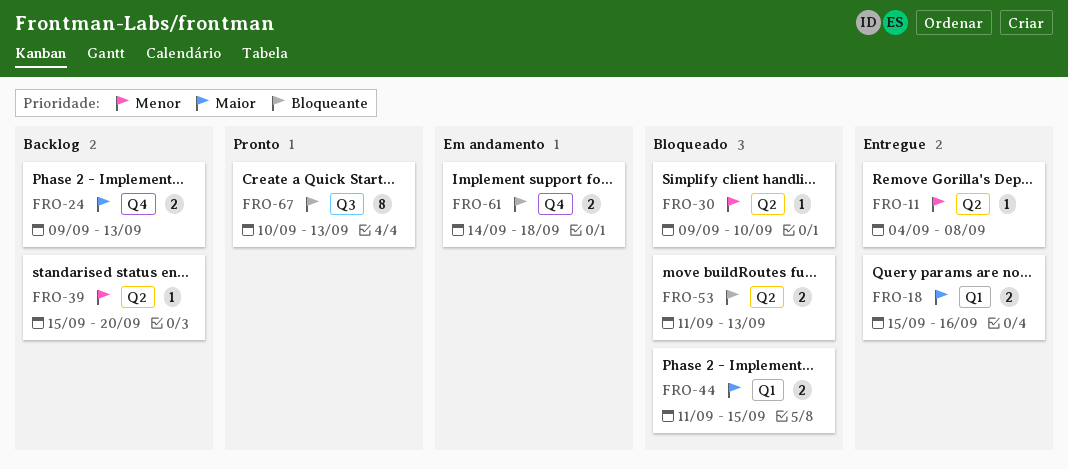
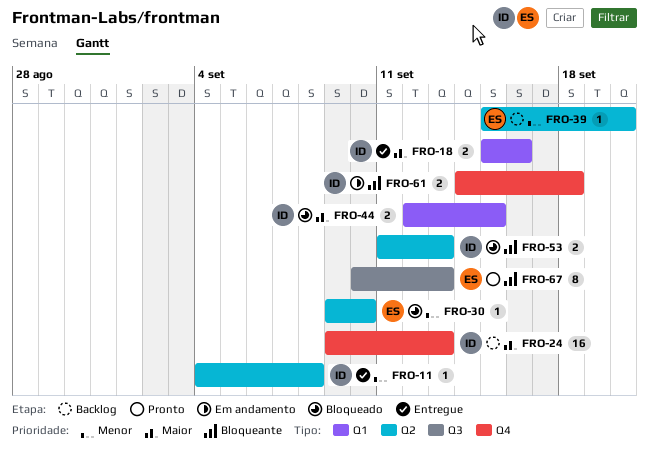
FRO-24, estimate: 2 -> 16
FRO-44, start: Sep 11 -> Sep 12

